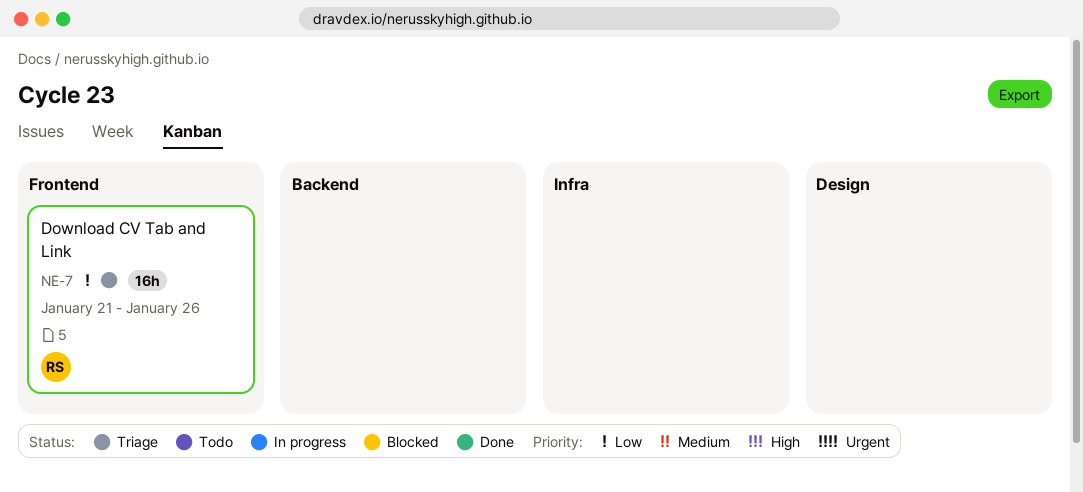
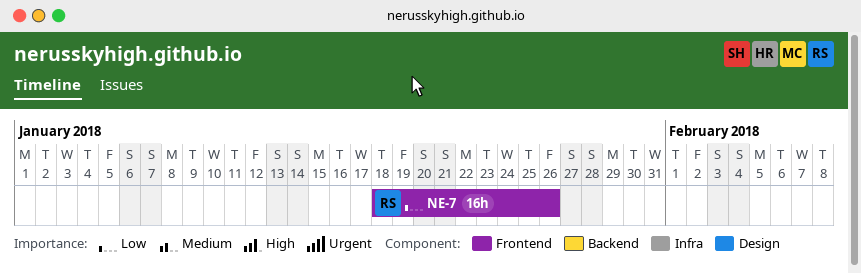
NE-7, start: Jan 21 -> Jan 18

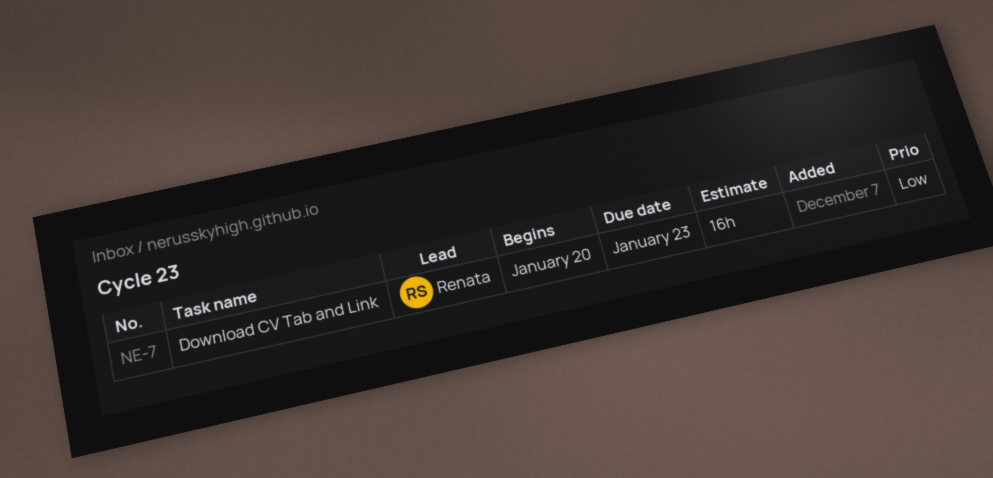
NE-7, start: Jan 18 -> Jan 20
NE-7, due: Jan 26 -> Jan 23

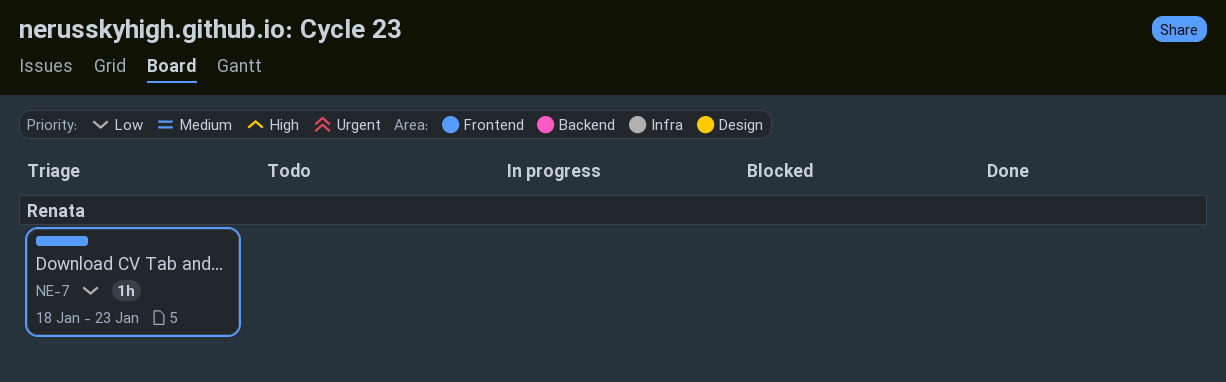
NE-7, estimate: 16h -> 1h
NE-7, start: Jan 20 -> Jan 18

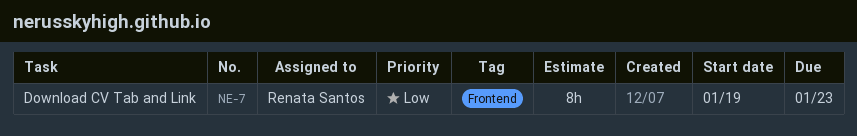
NE-7, estimate: 1h -> 8h
NE-7, start: Jan 18 -> Jan 19

